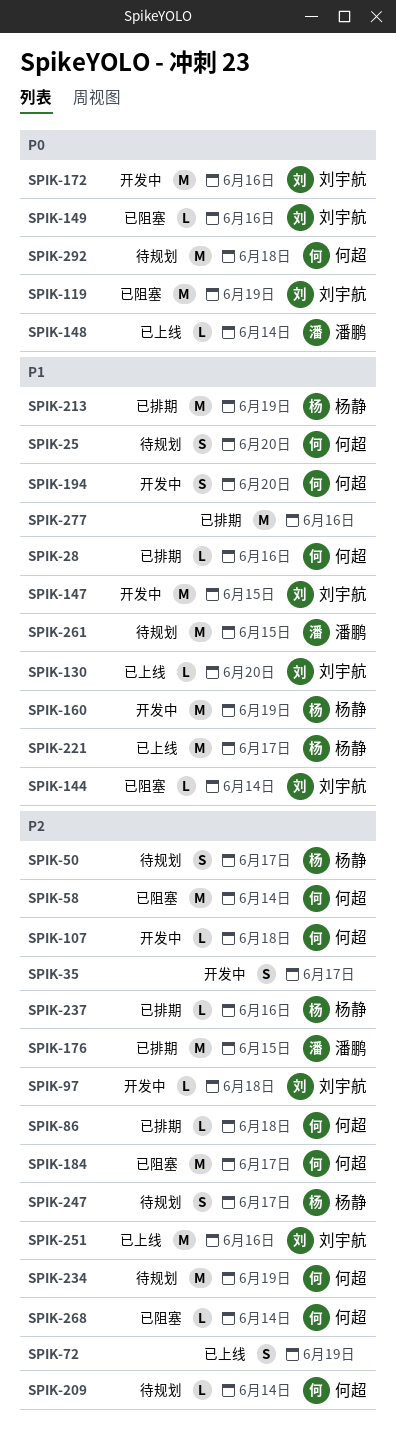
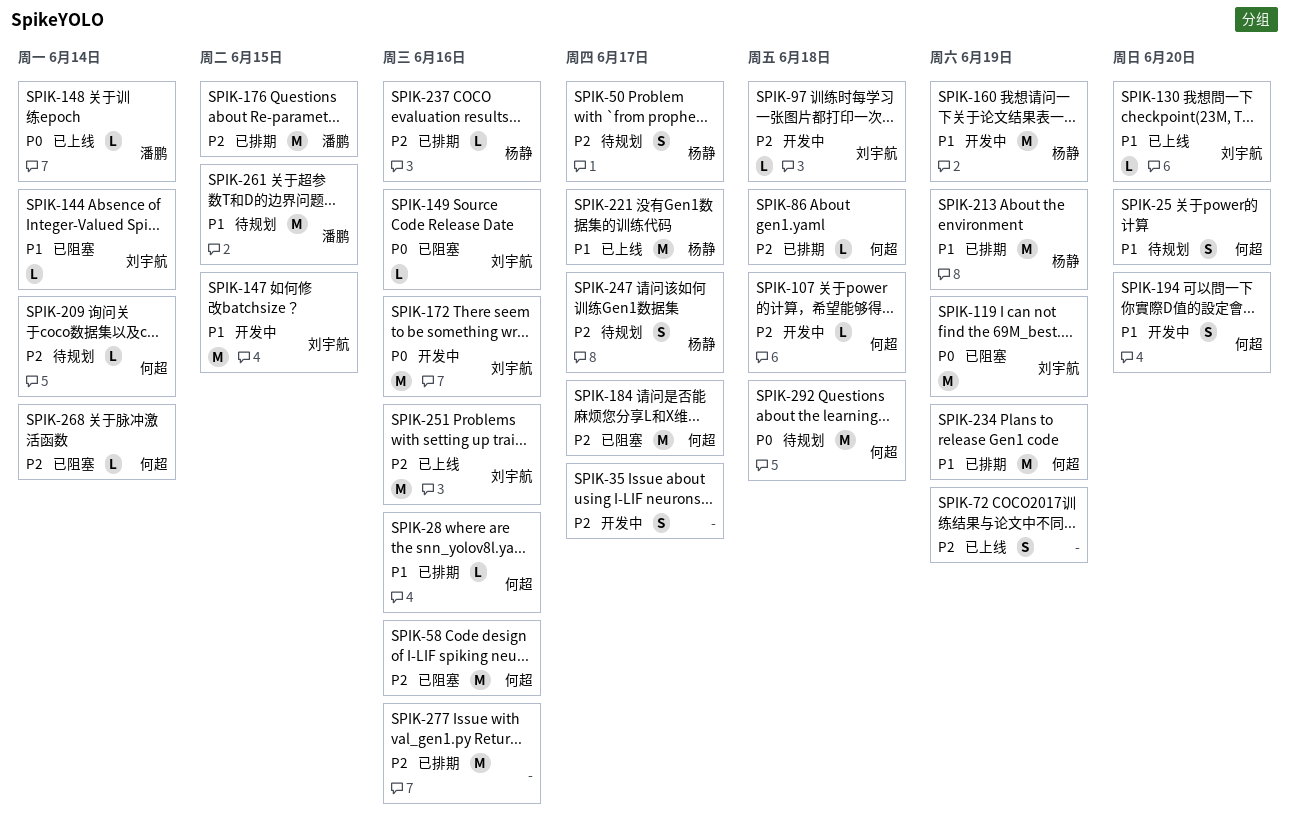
SPIK-58, due: Jun 14 -> Jun 16
SPIK-234, status: 待规划 -> 已排期
SPIK-234, priority: P2 -> P1
SPIK-277, priority: P1 -> P2

